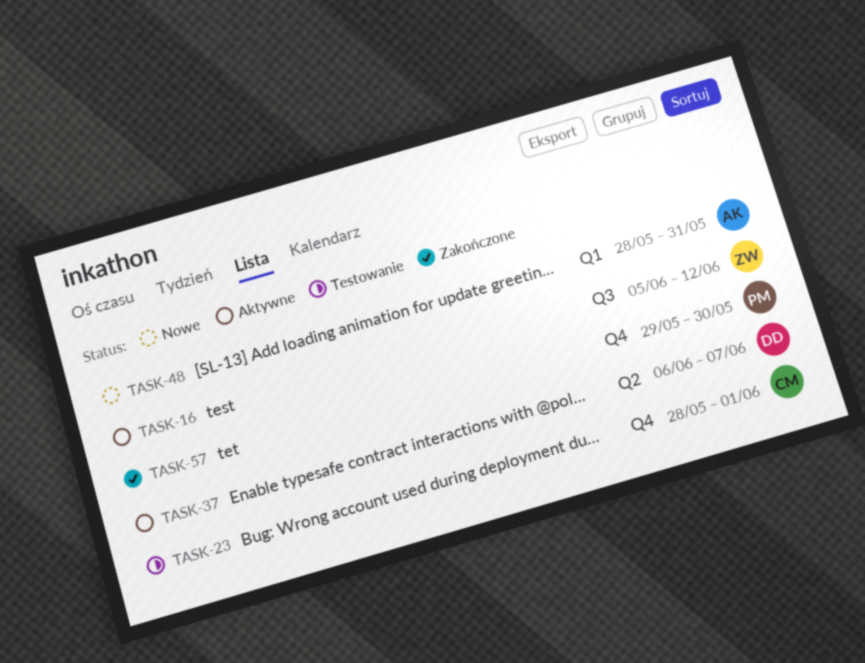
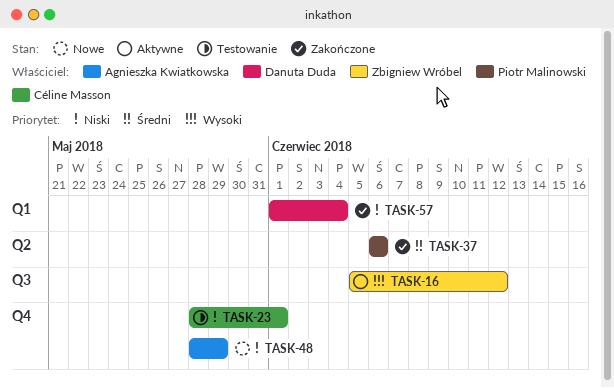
TASK-37, status: Aktywne -> Zakończone
TASK-37, owner: Danuta Duda -> Piotr Malinowski
TASK-37, due: Jun 7 -> Jun 6
TASK-48, label: Q1 -> Q4
TASK-48, due: May 31 -> May 29
TASK-57, owner: Piotr Malinowski -> Danuta Duda
TASK-57, label: Q4 -> Q1
TASK-57, start: May 29 -> Jun 1
TASK-57, due: May 30 -> Jun 4

